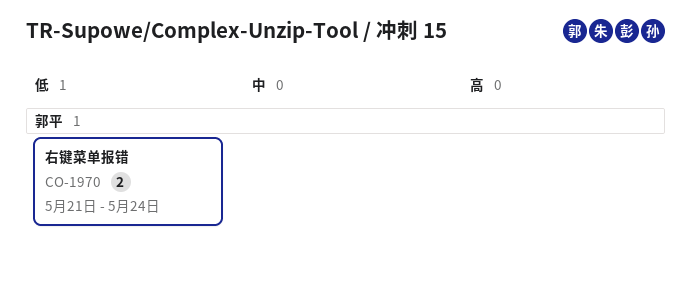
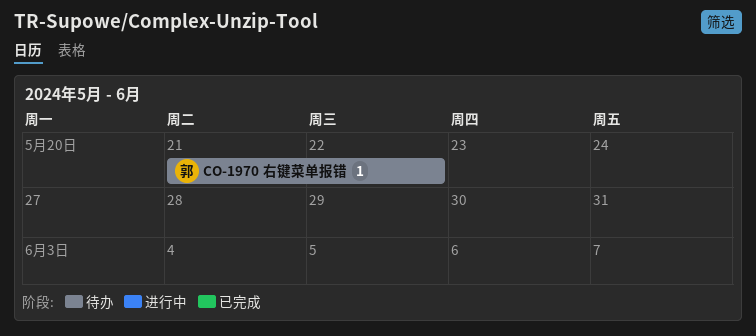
CO-1970, estimate: 2 -> 1
CO-1970, due: May 24 -> May 22

